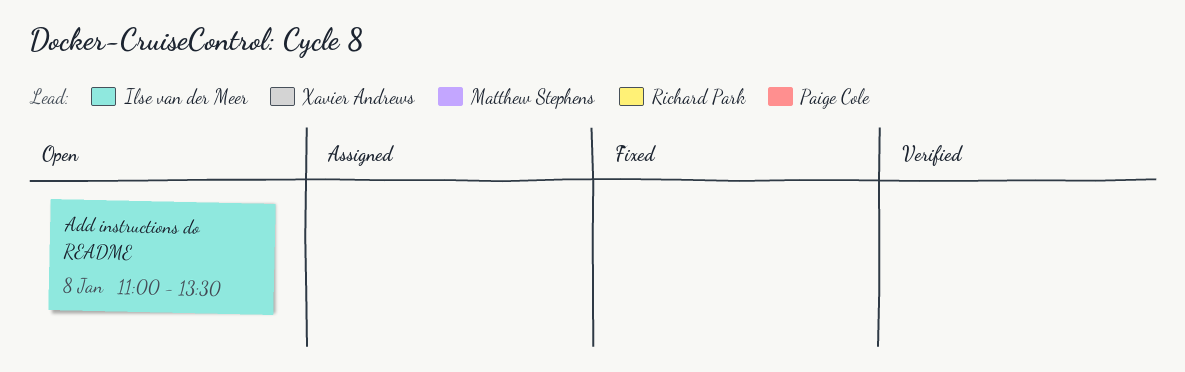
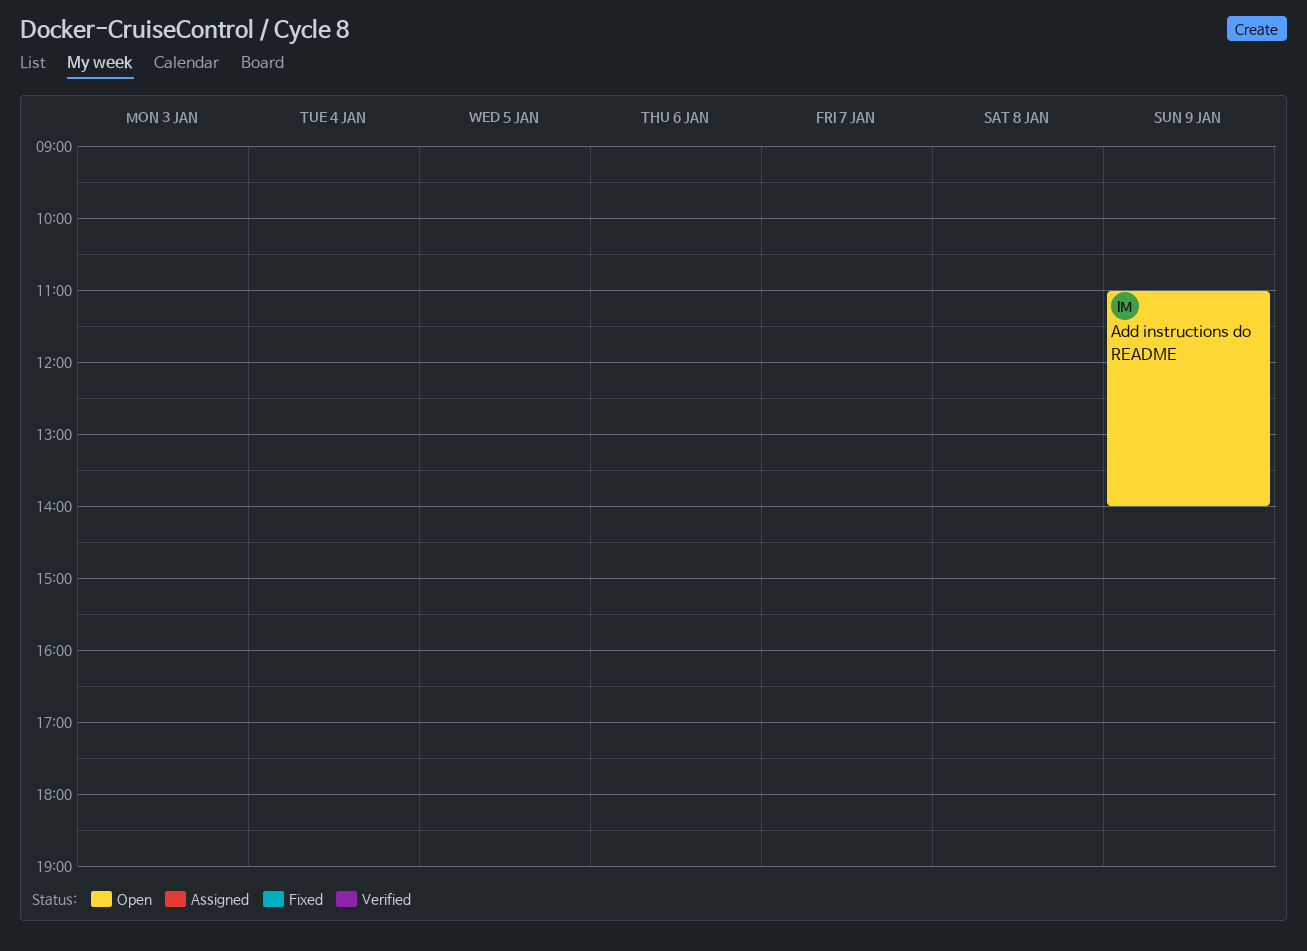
Add instructions do README, day: Jan 8 -> Jan 9
Add instructions do README, ends: 13:30 -> 14:00

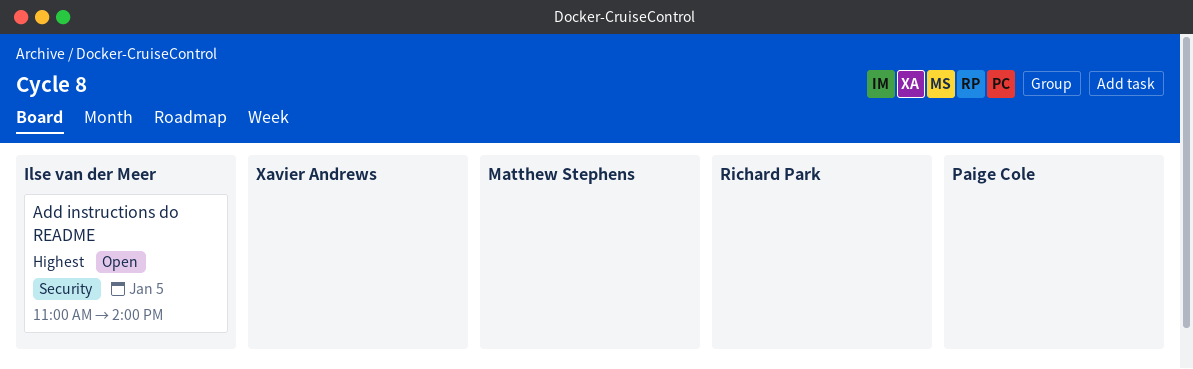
Add instructions do README, day: Jan 9 -> Jan 5

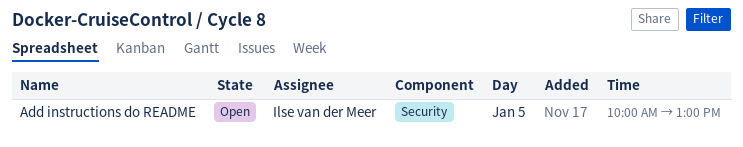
Add instructions do README, begins: 11:00 -> 10:00
Add instructions do README, ends: 14:00 -> 13:00

